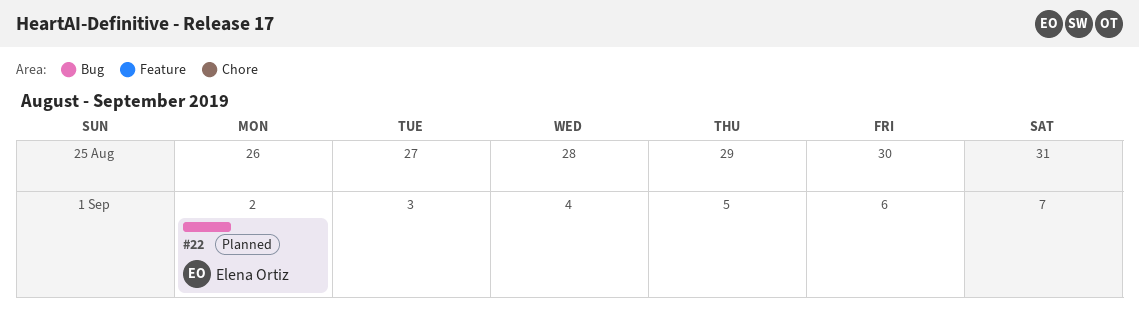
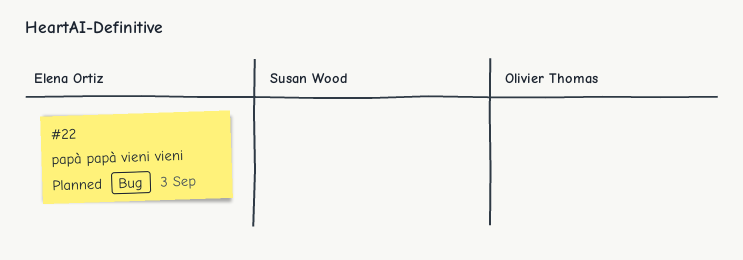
#22, due: Sep 2 -> Sep 3

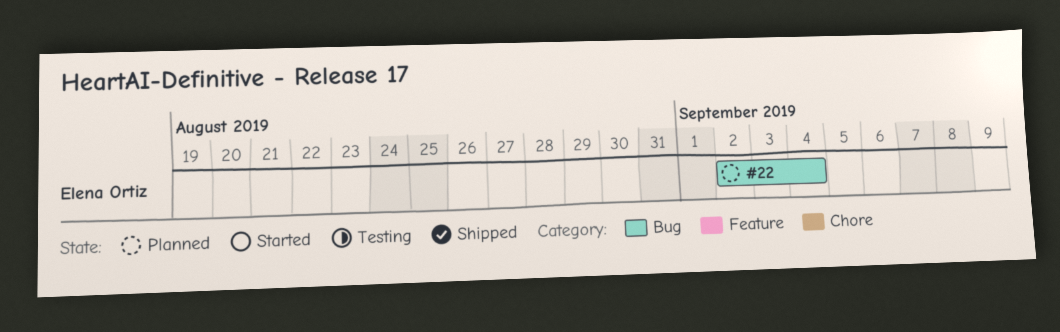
#22, due: Sep 3 -> Sep 4

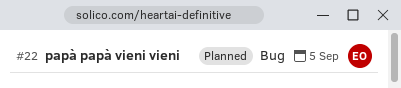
#22, due: Sep 4 -> Sep 5

